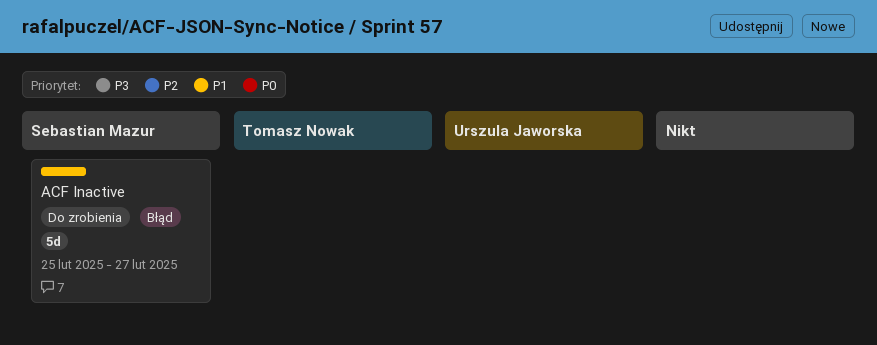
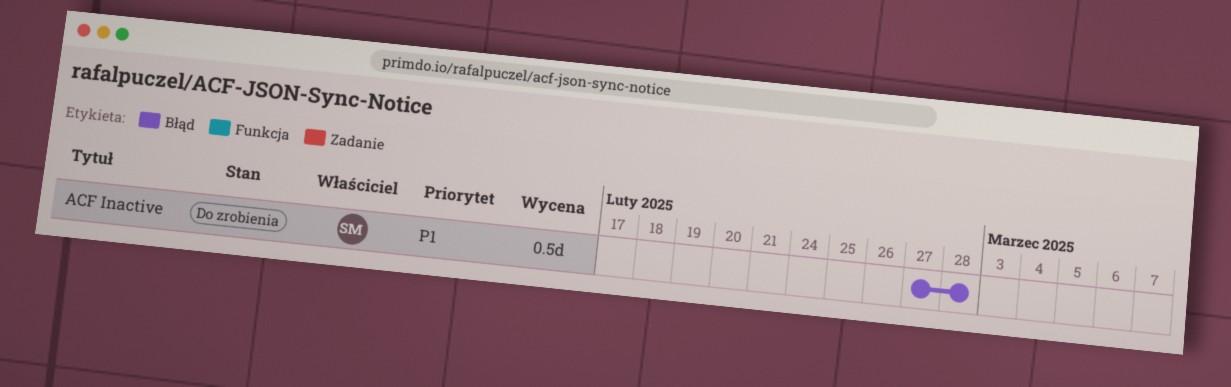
ACF Inactive, estimate: 5d -> 0.5d
ACF Inactive, start: Feb 25 -> Feb 27
ACF Inactive, due: Feb 27 -> Feb 28

